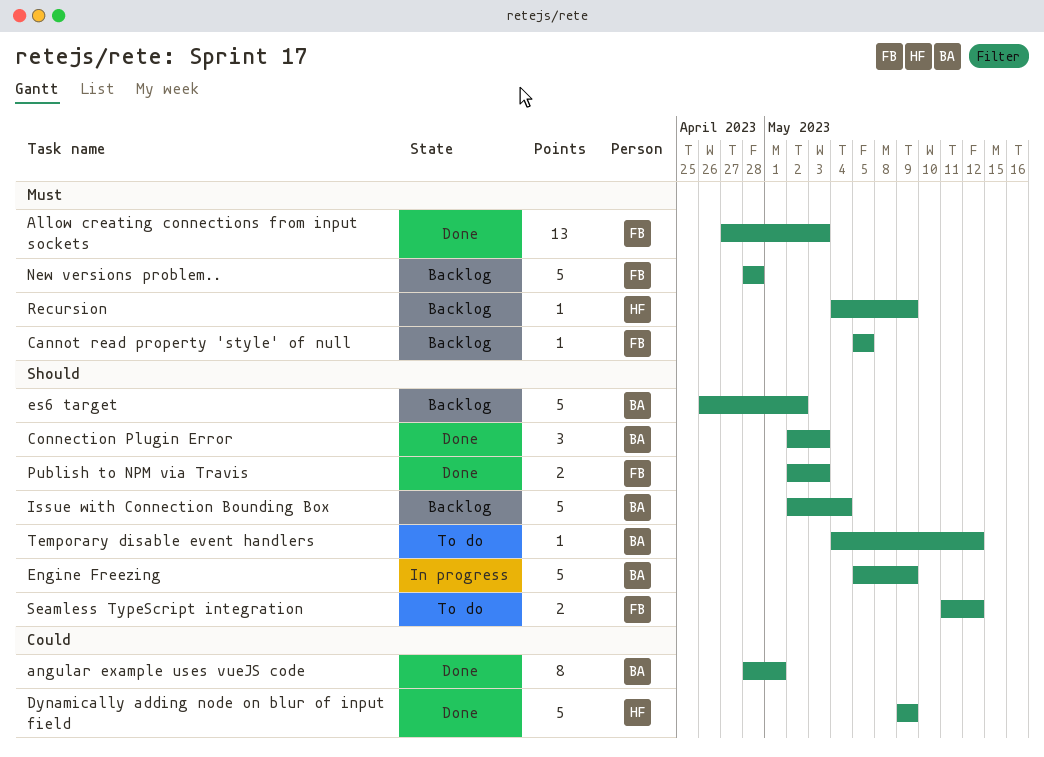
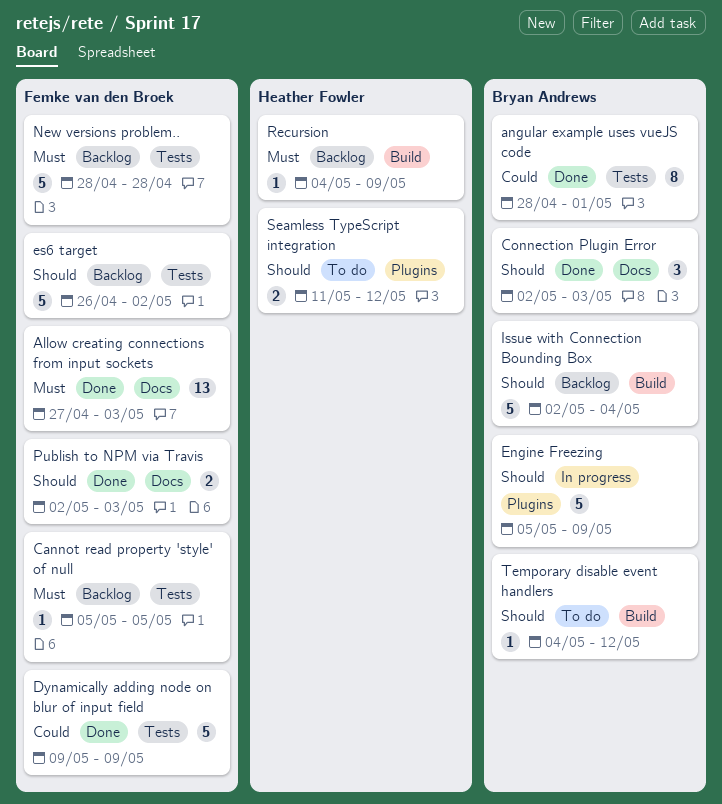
Dynamically adding node on blur of input field, owner: Heather Fowler -> Femke van den Broek
es6 target, owner: Bryan Andrews -> Femke van den Broek
Seamless TypeScript integration, owner: Femke van den Broek -> Heather Fowler

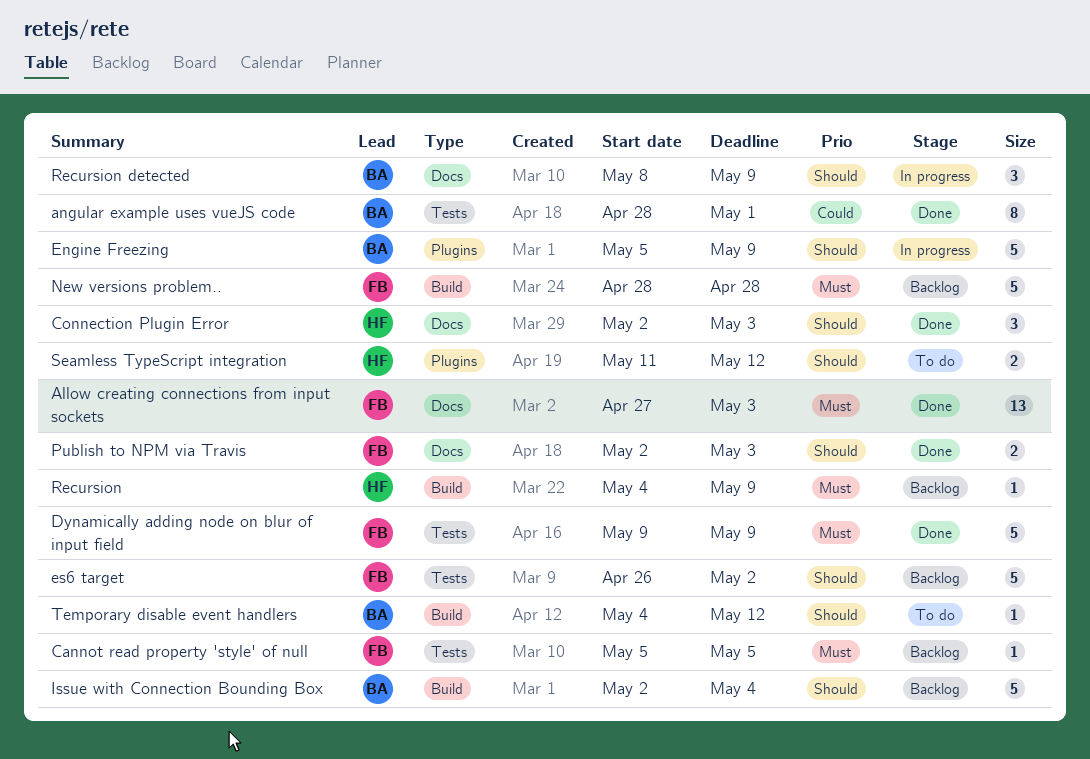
Connection Plugin Error, owner: Bryan Andrews -> Heather Fowler
Dynamically adding node on blur of input field, priority: Could -> Must
New versions problem.., label: Tests -> Build
Recursion detected: none -> present

